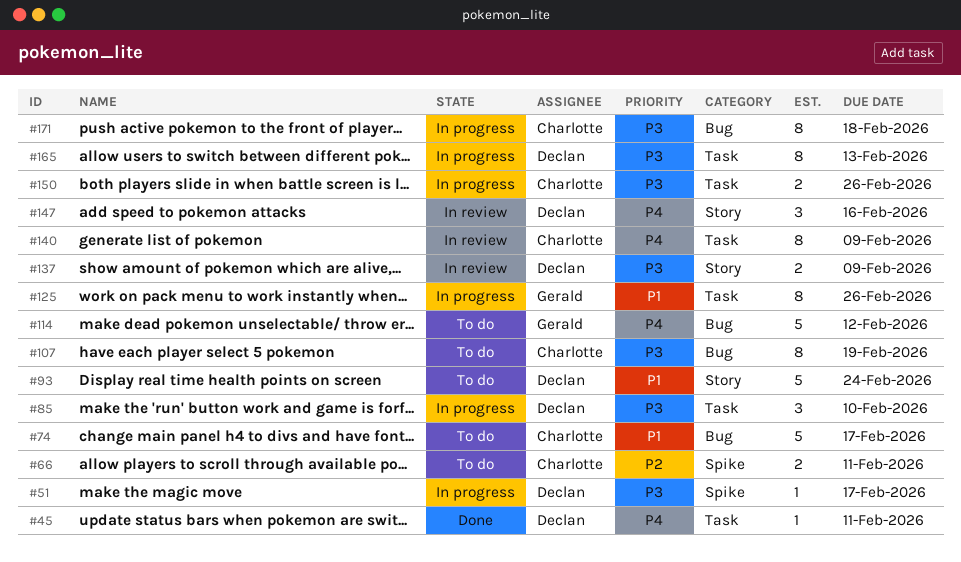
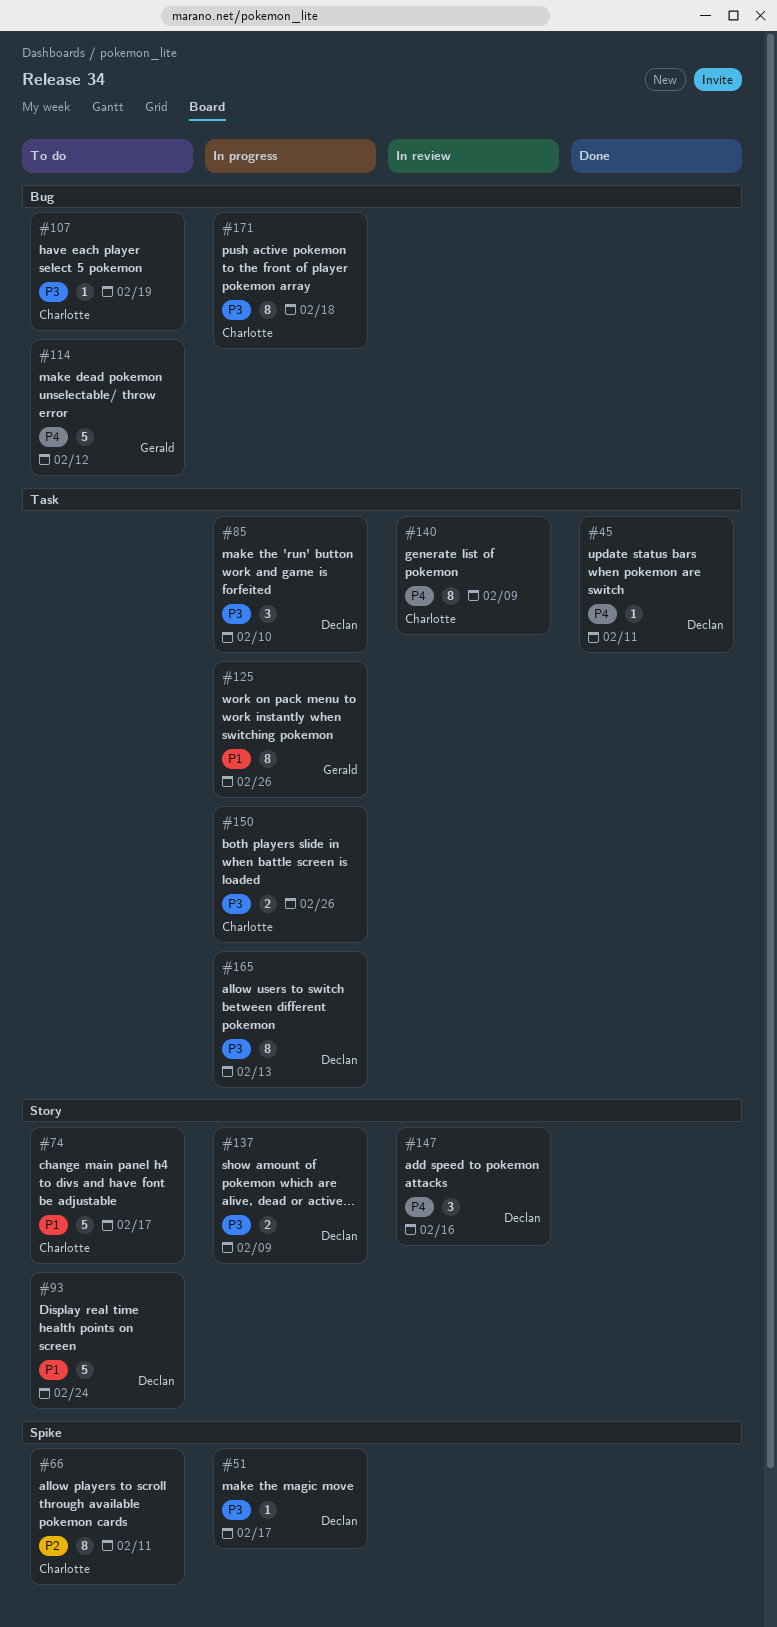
#66, estimate: 2 -> 8
#74, label: Bug -> Story
#107, estimate: 8 -> 1
#137, status: In review -> In progress

